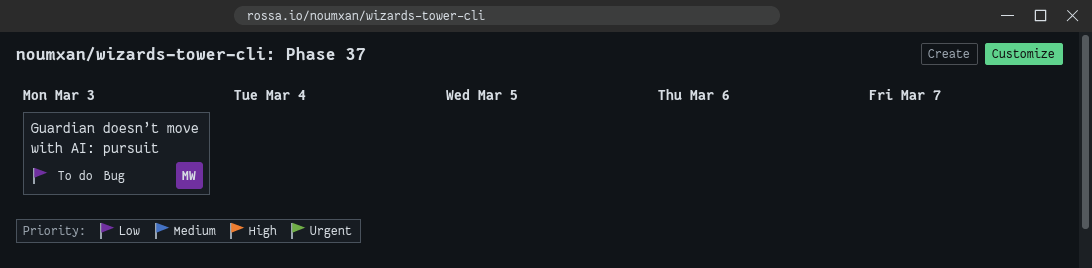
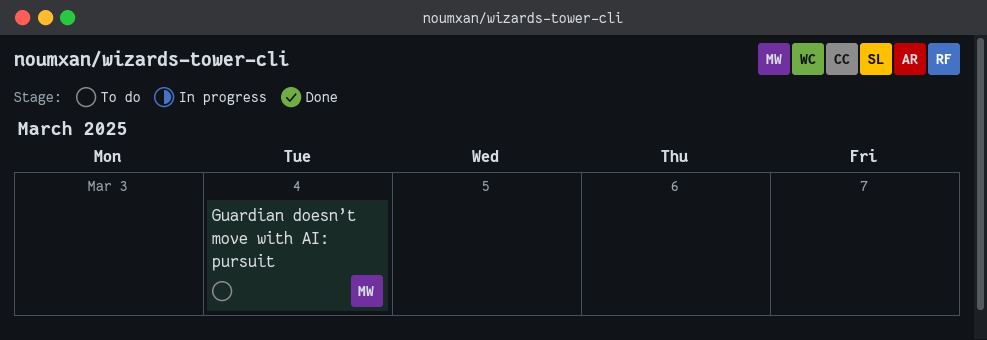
Guardian doesn’t move with AI: pursuit, due: Mar 3 -> Mar 4

